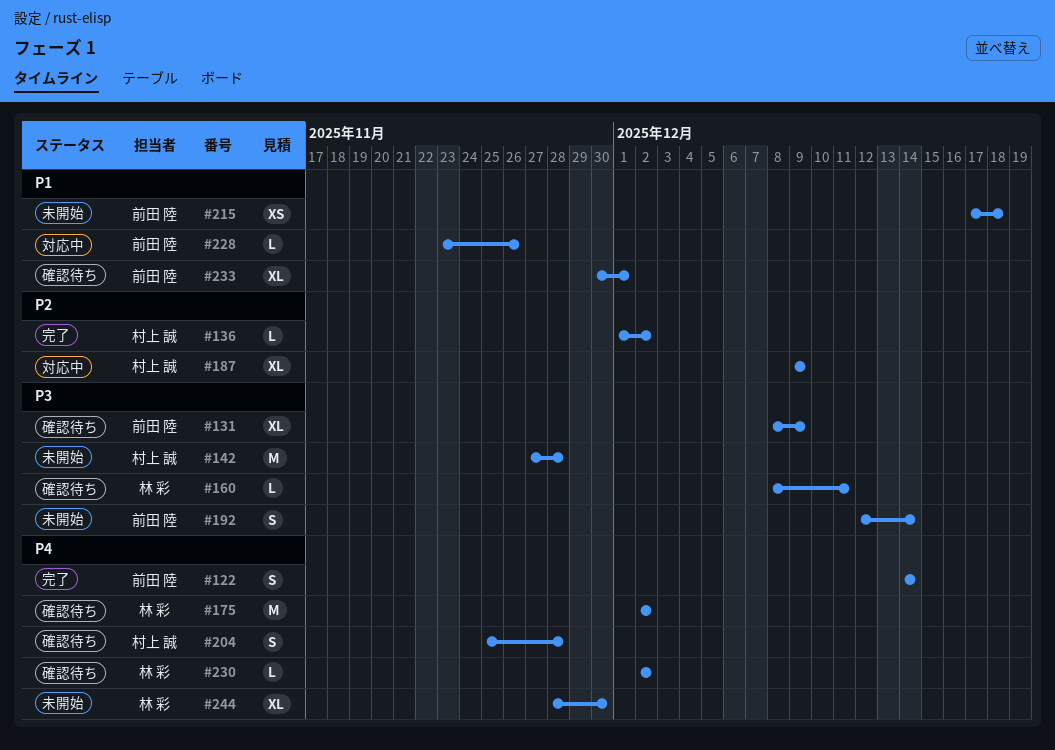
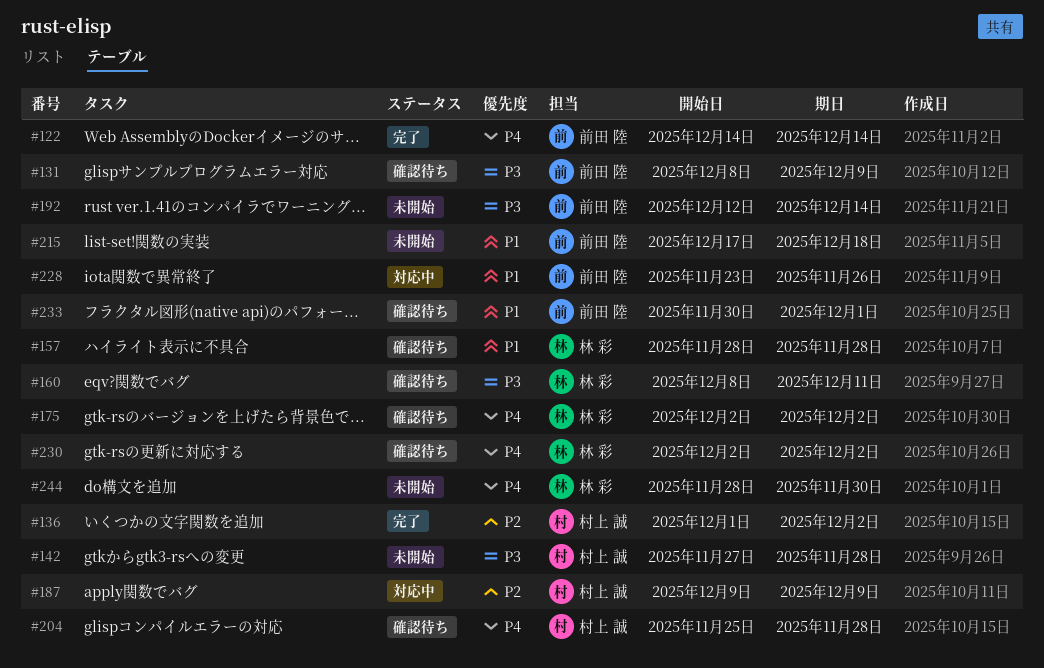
#157: none -> present

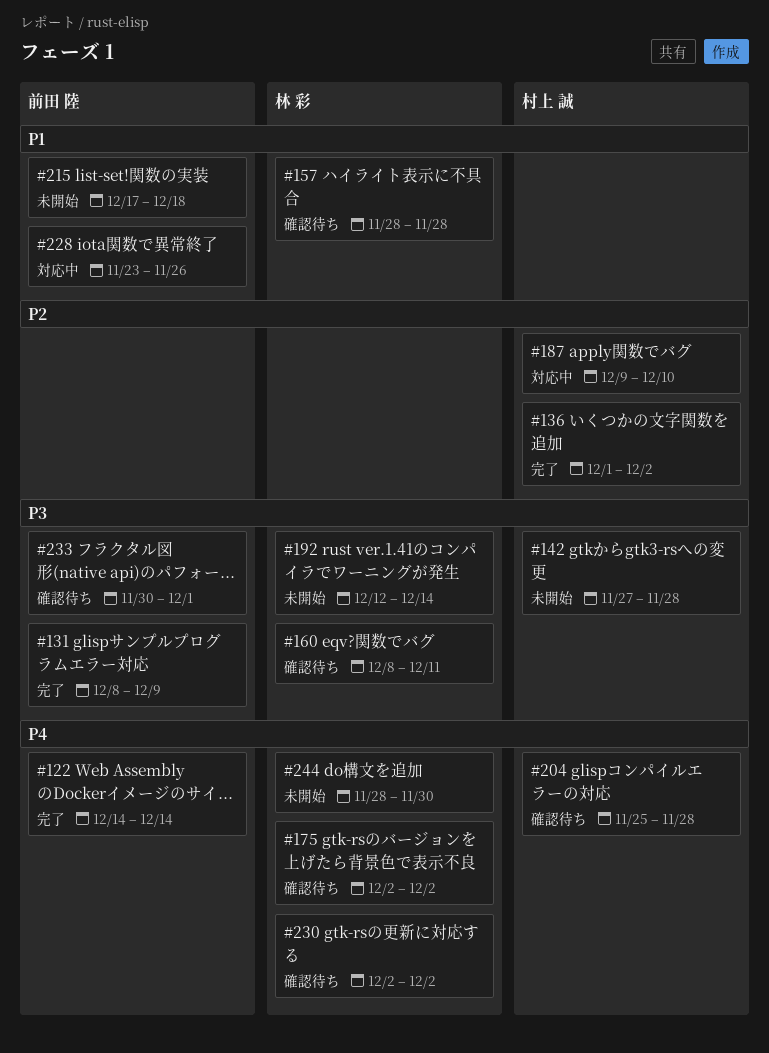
#131, status: 確認待ち -> 完了
#187, due: Dec 9 -> Dec 10
#192, owner: 前田 陸 -> 林 彩
#233, priority: P1 -> P3

